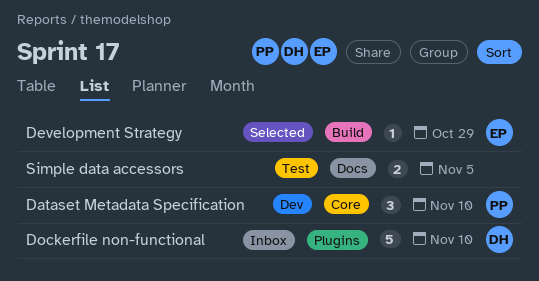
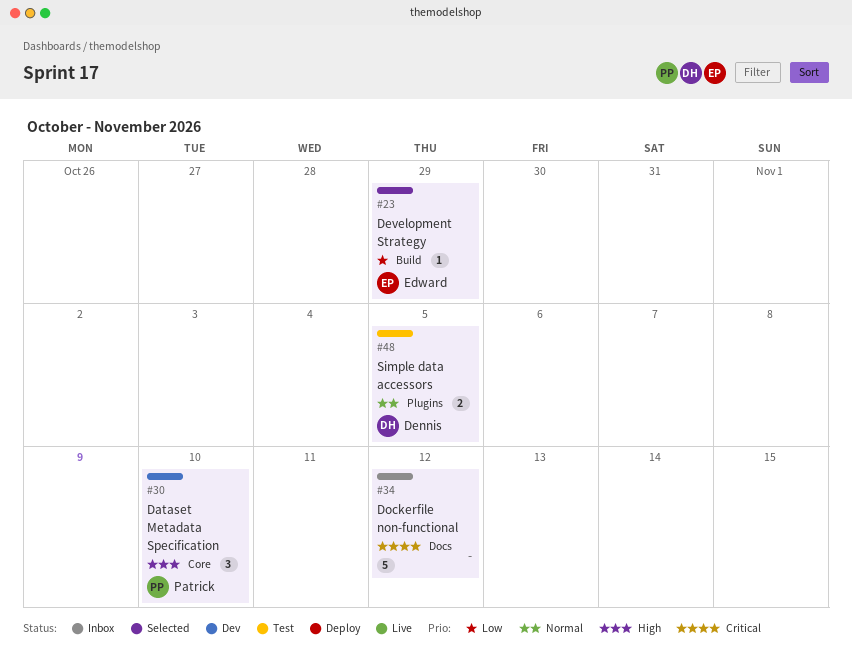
Dockerfile non-functional, owner: Dennis -> none
Dockerfile non-functional, label: Plugins -> Docs
Dockerfile non-functional, due: Nov 10 -> Nov 12
Simple data accessors, owner: none -> Dennis
Simple data accessors, label: Docs -> Plugins

